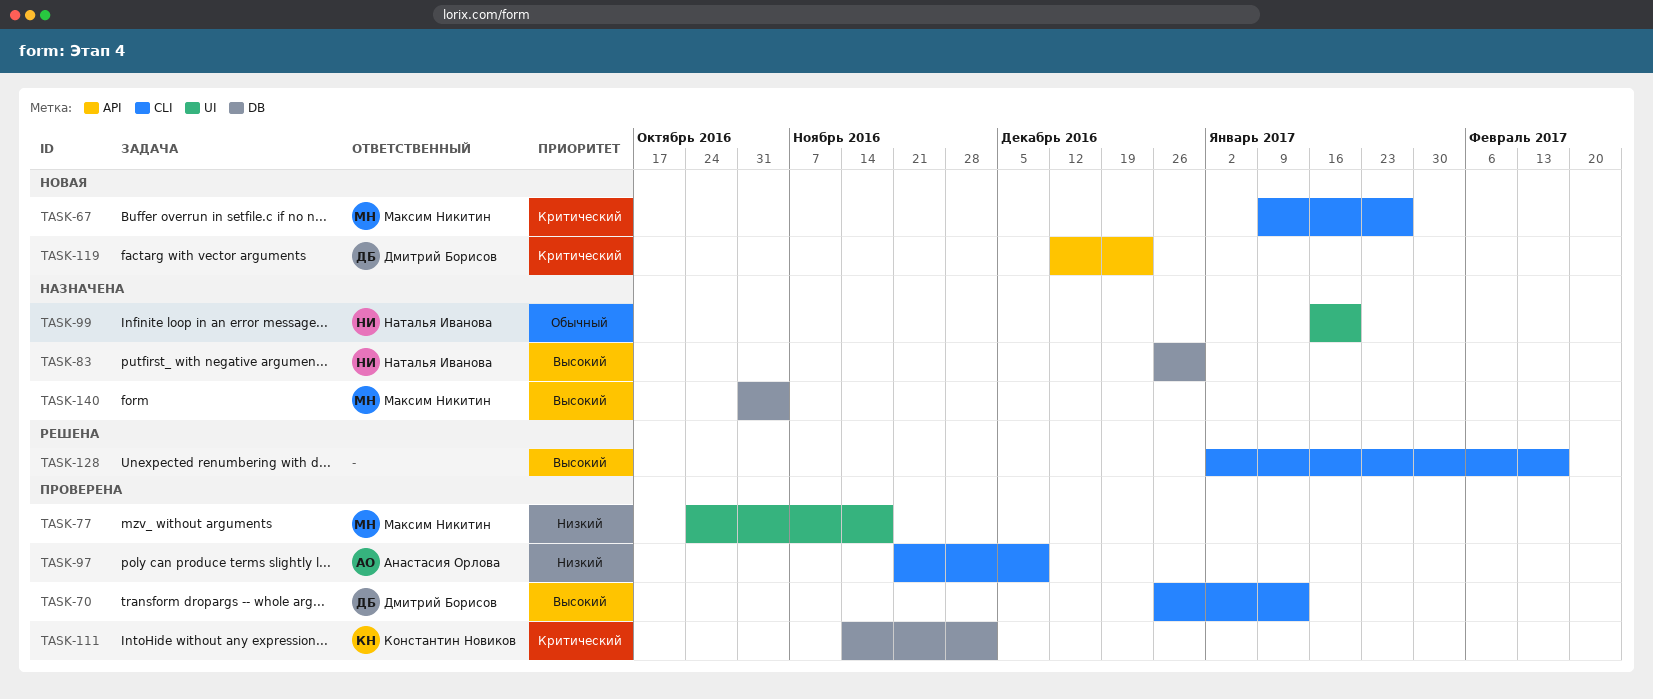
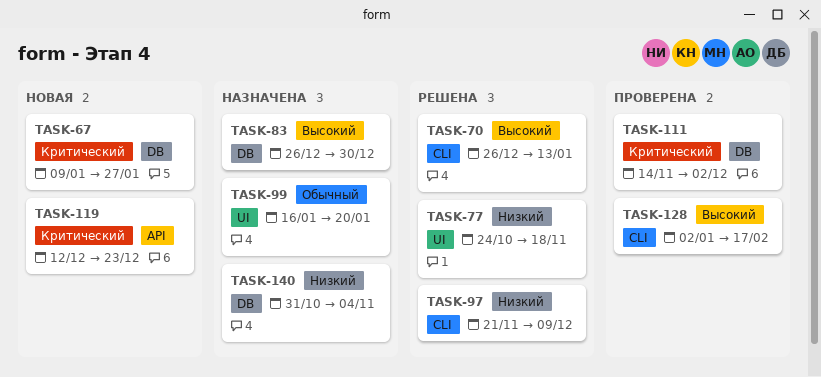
TASK-67, label: CLI -> DB
TASK-70, status: Проверена -> Решена
TASK-77, status: Проверена -> Решена
TASK-97, status: Проверена -> Решена
TASK-128, status: Решена -> Проверена
TASK-140, priority: Высокий -> Низкий

